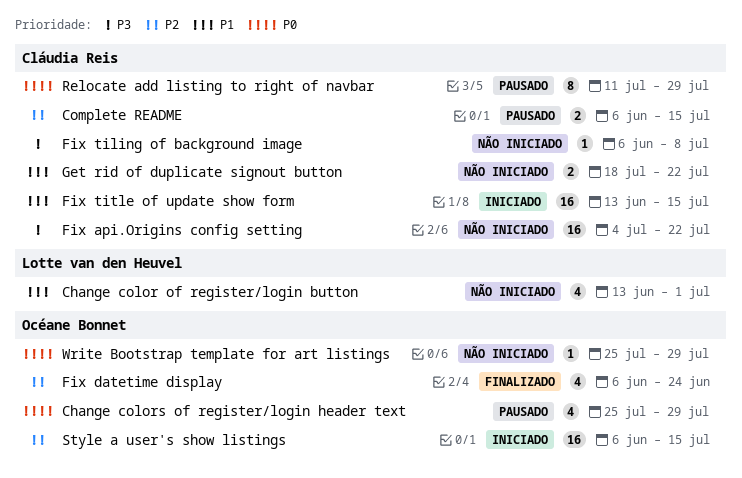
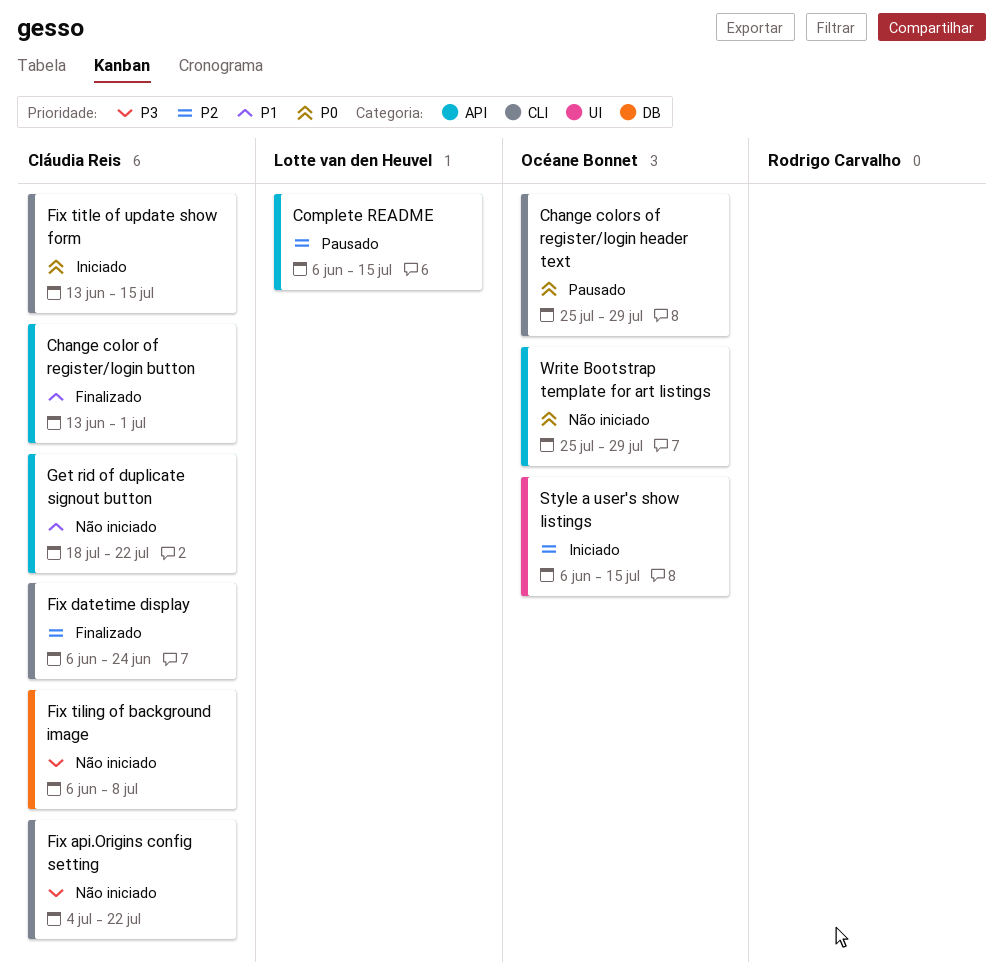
Change color of register/login button, status: Não iniciado -> Finalizado
Change color of register/login button, owner: Lotte van den Heuvel -> Cláudia Reis
Complete README, owner: Cláudia Reis -> Lotte van den Heuvel
Fix datetime display, owner: Océane Bonnet -> Cláudia Reis
Fix title of update show form, priority: P1 -> P0
Relocate add listing to right of navbar: present -> none

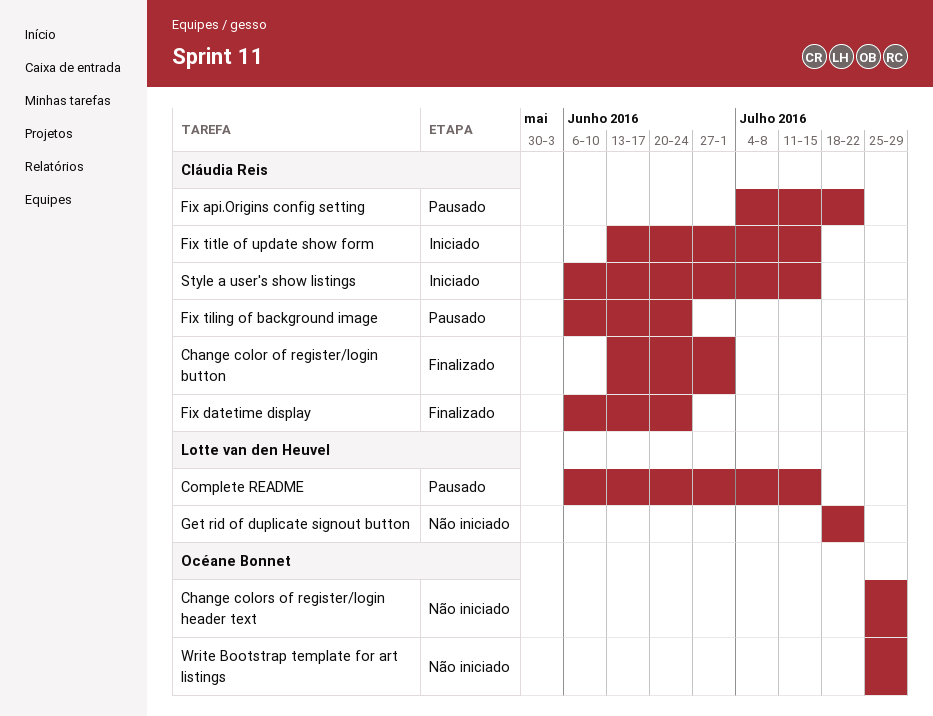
Change colors of register/login header text, status: Pausado -> Não iniciado
Fix api.Origins config setting, status: Não iniciado -> Pausado
Fix tiling of background image, status: Não iniciado -> Pausado
Fix tiling of background image, due: Jul 8 -> Jun 24
Get rid of duplicate signout button, owner: Cláudia Reis -> Lotte van den Heuvel
Style a user's show listings, owner: Océane Bonnet -> Cláudia Reis

